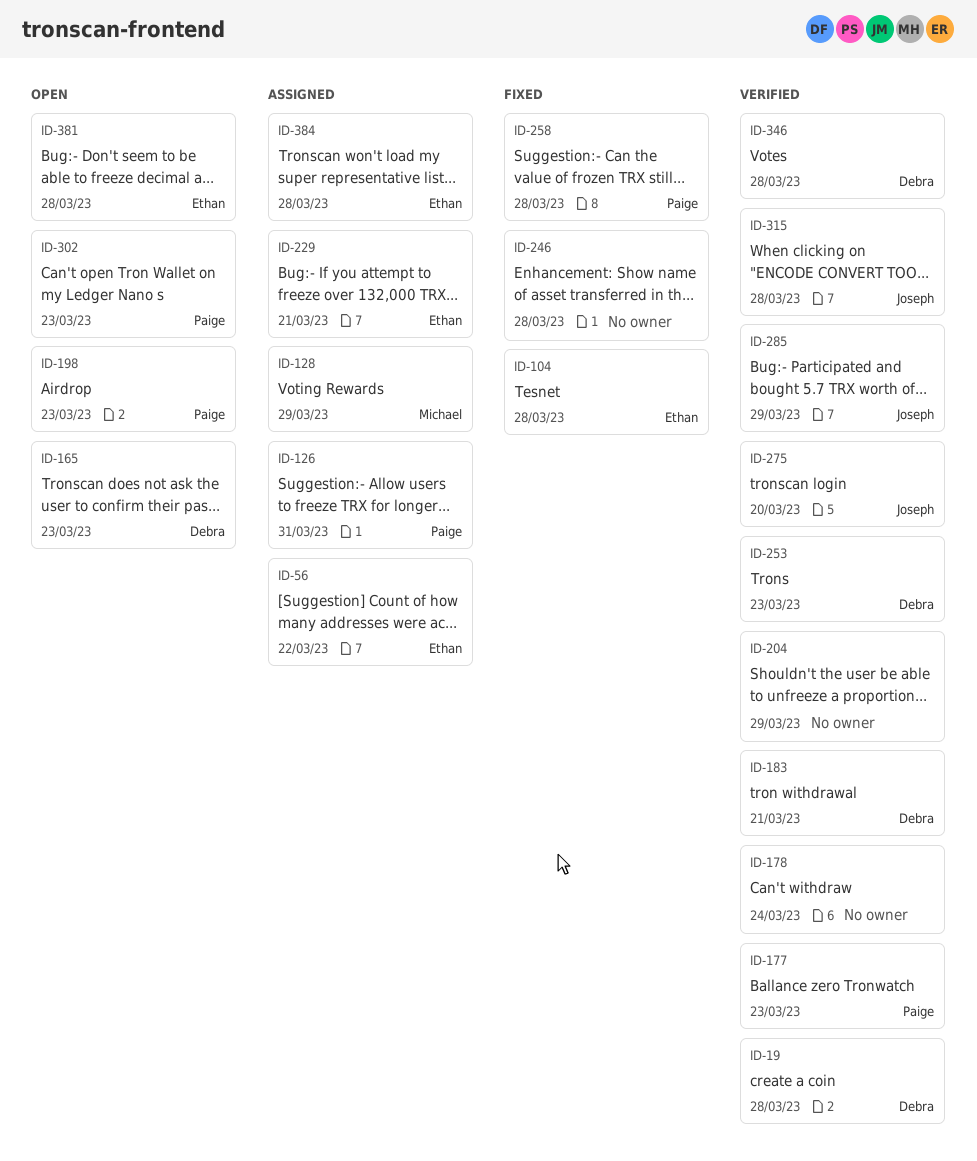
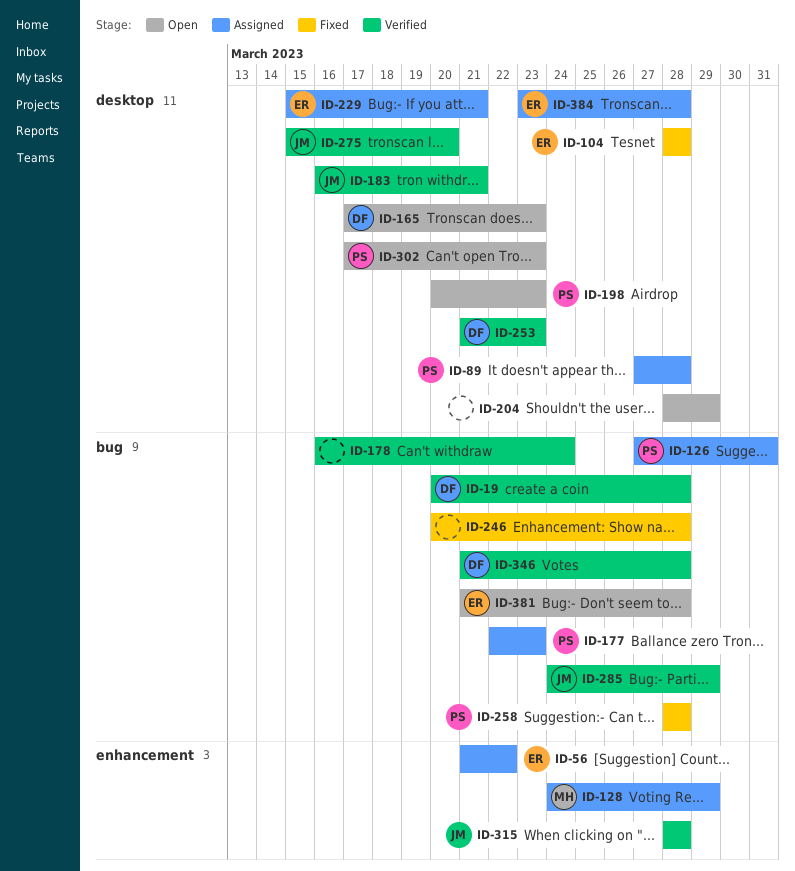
ID-89: none -> present
ID-177, status: Verified -> Assigned
ID-183, owner: Debra -> Joseph
ID-204, status: Verified -> Open

